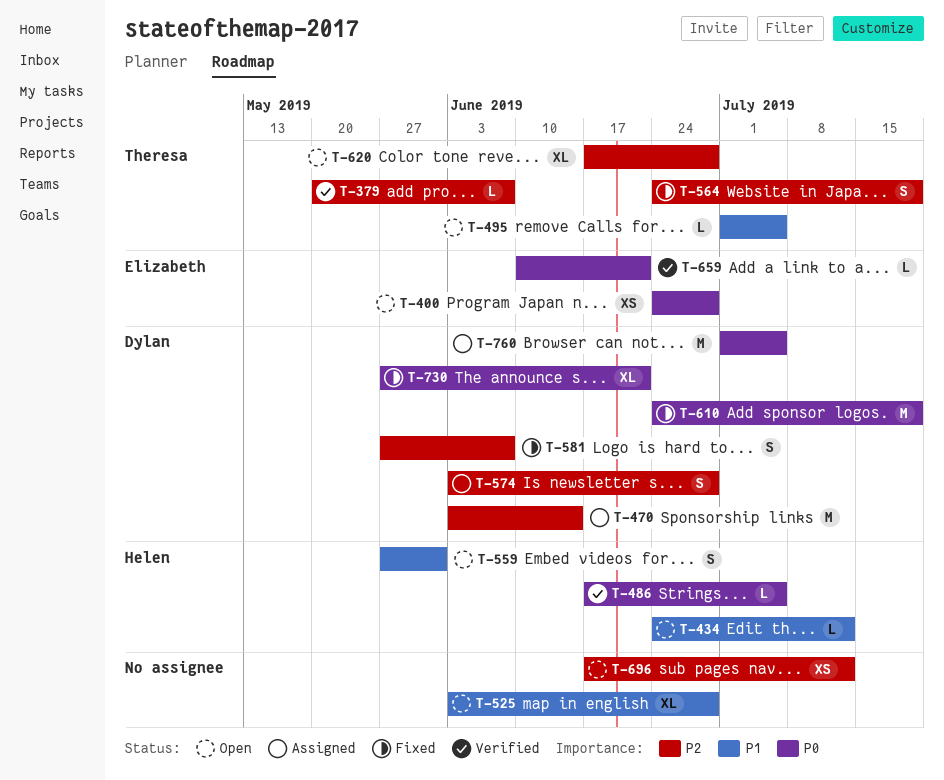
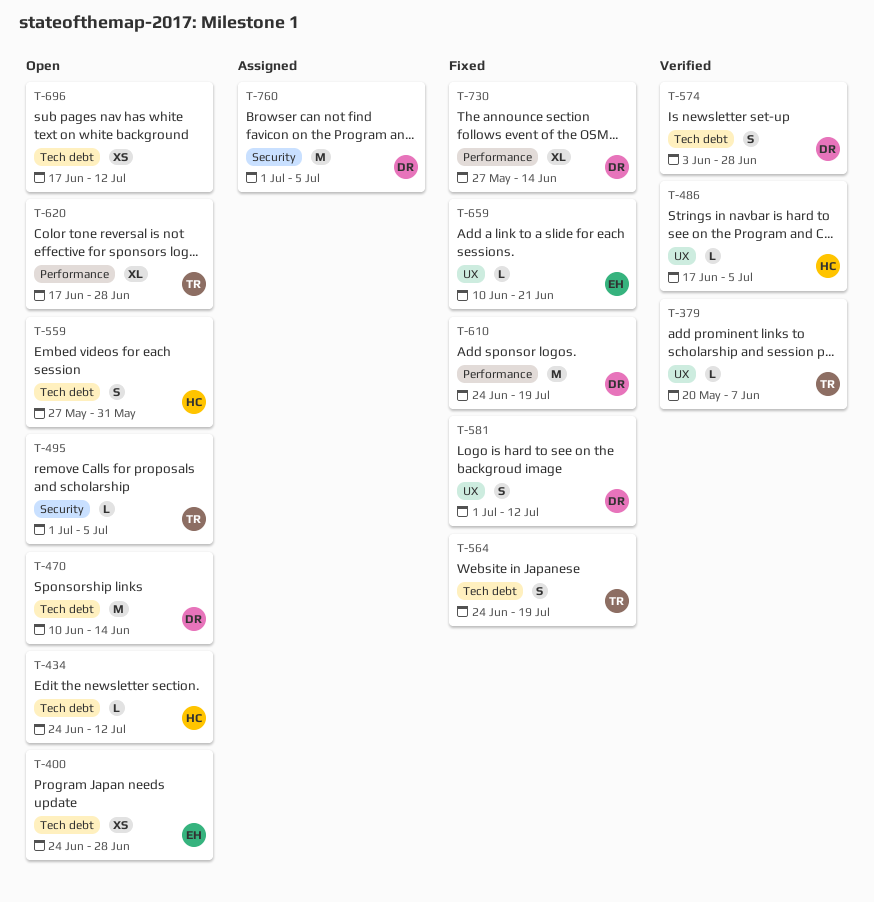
T-470, status: Assigned -> Open
T-470, start: Jun 3 -> Jun 10
T-525: present -> none
T-574, status: Assigned -> Verified
T-581, start: May 27 -> Jul 1
T-581, due: Jun 7 -> Jul 12
T-659, status: Verified -> Fixed
T-730, due: Jun 21 -> Jun 14

